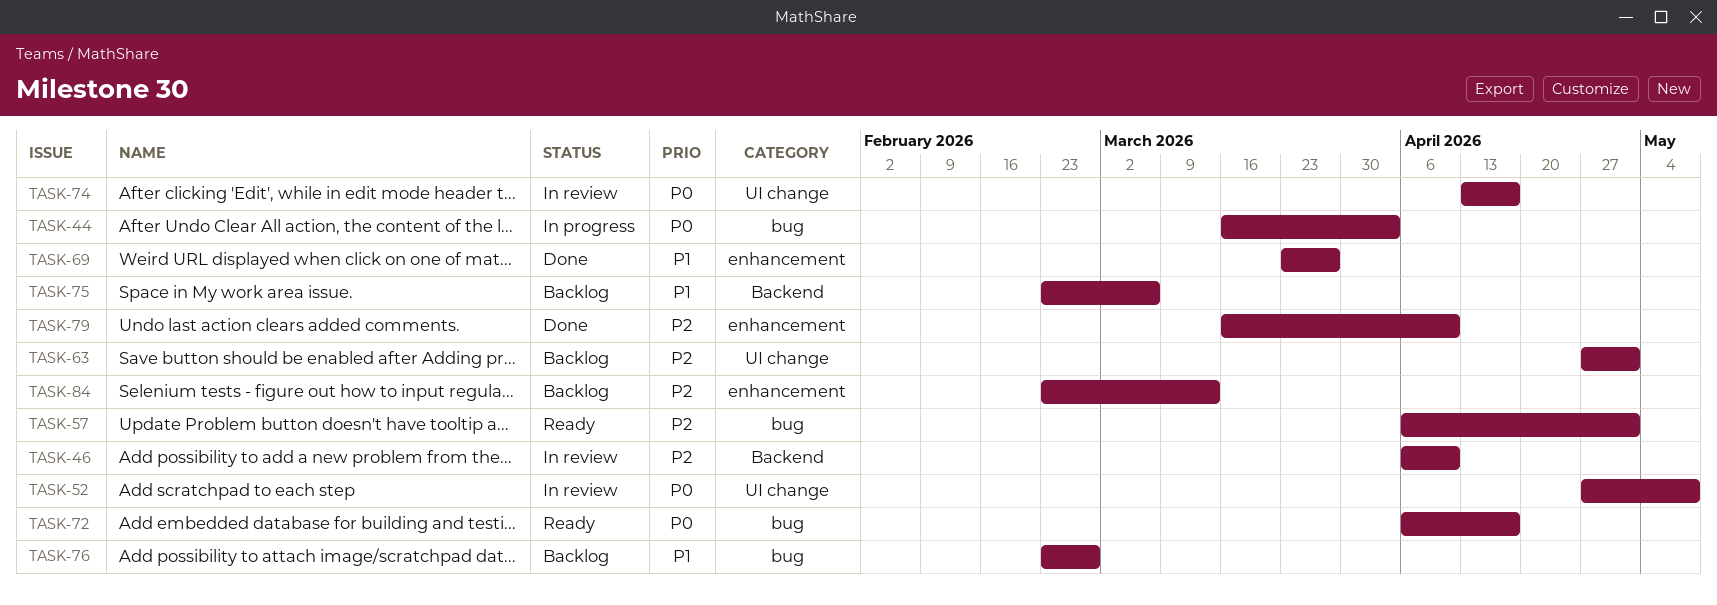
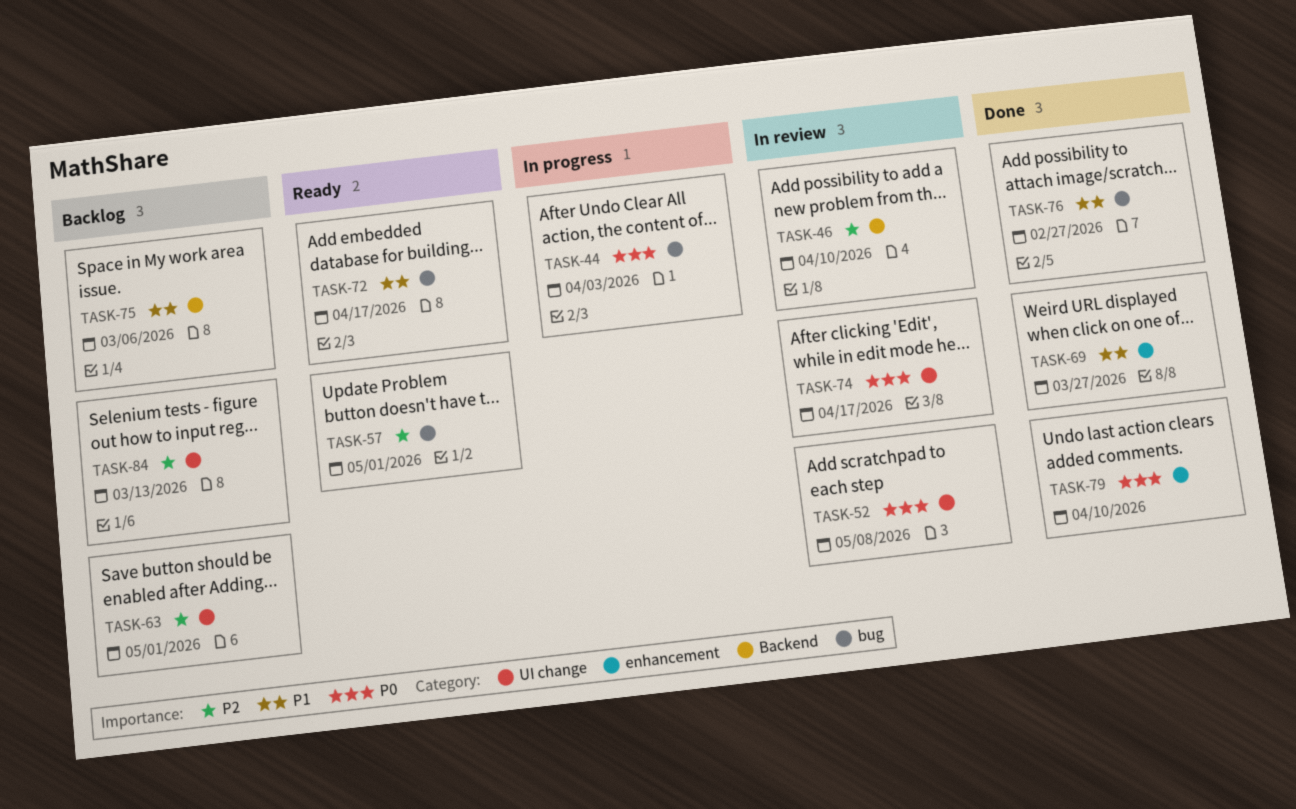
TASK-72, priority: P0 -> P1
TASK-76, status: Backlog -> Done
TASK-79, priority: P2 -> P0
TASK-84, label: enhancement -> UI change

